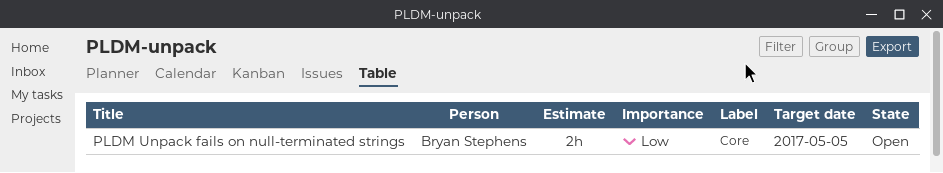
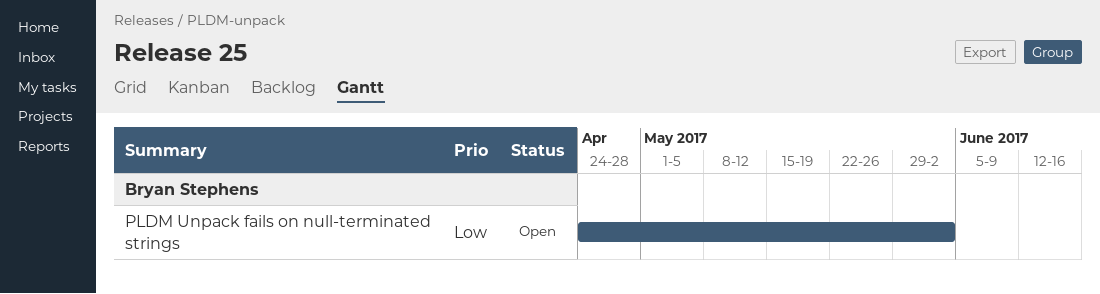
PLDM Unpack fails on null-terminated strings, due: May 5 -> Jun 2

